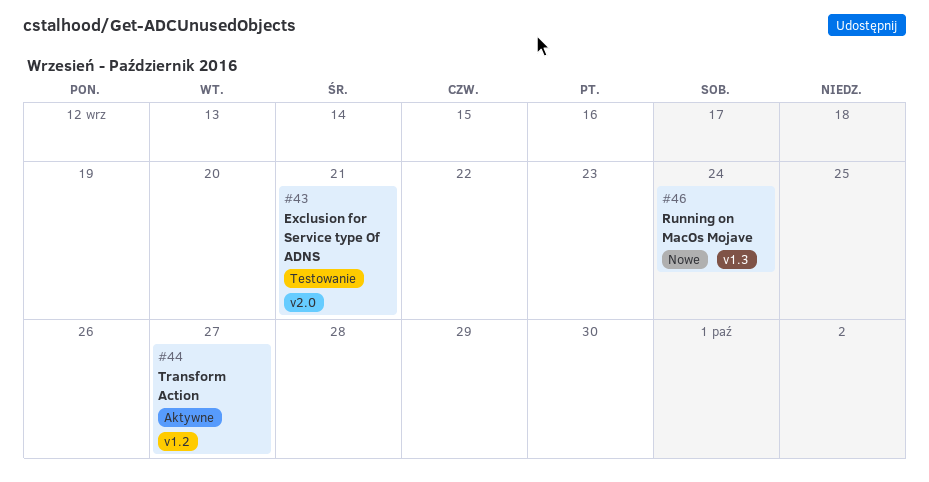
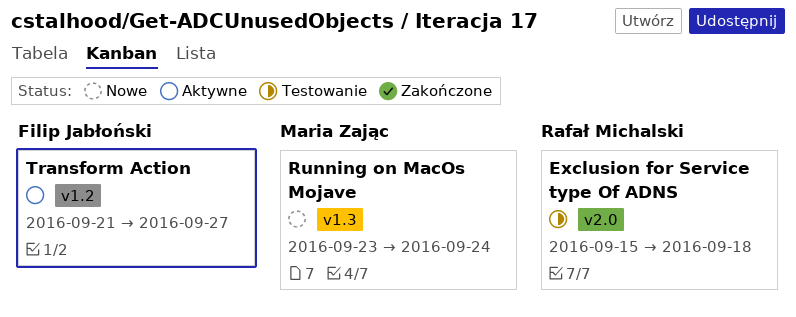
Exclusion for Service type Of ADNS, due: Sep 21 -> Sep 18

